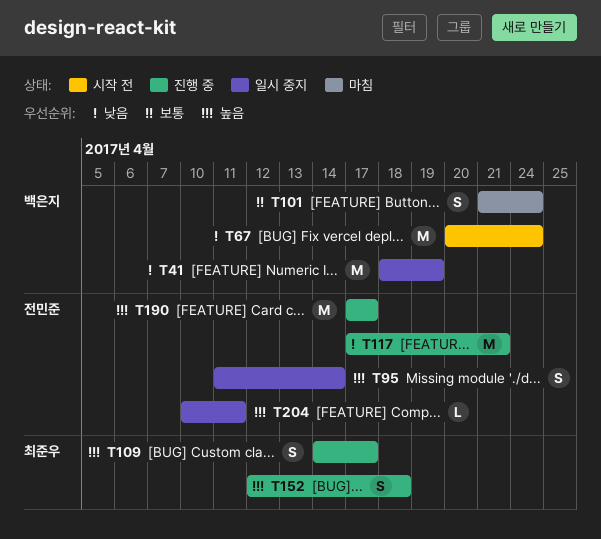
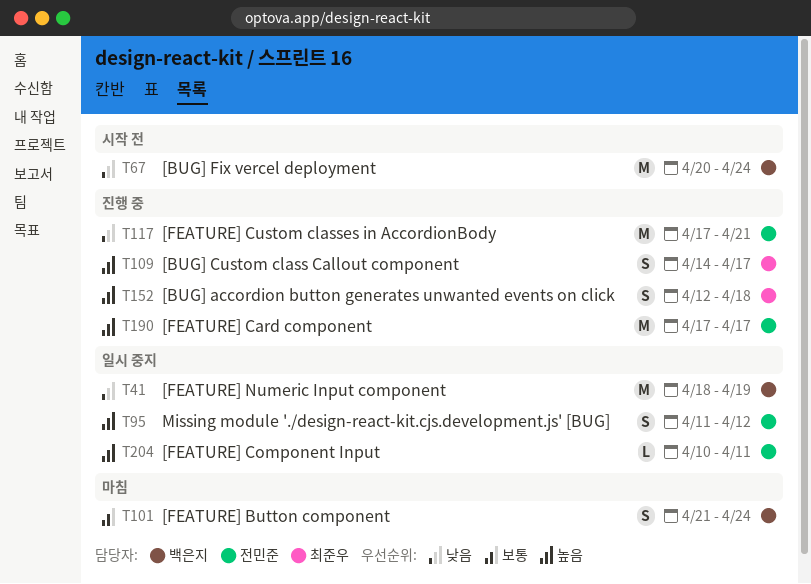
T95, due: Apr 14 -> Apr 12

